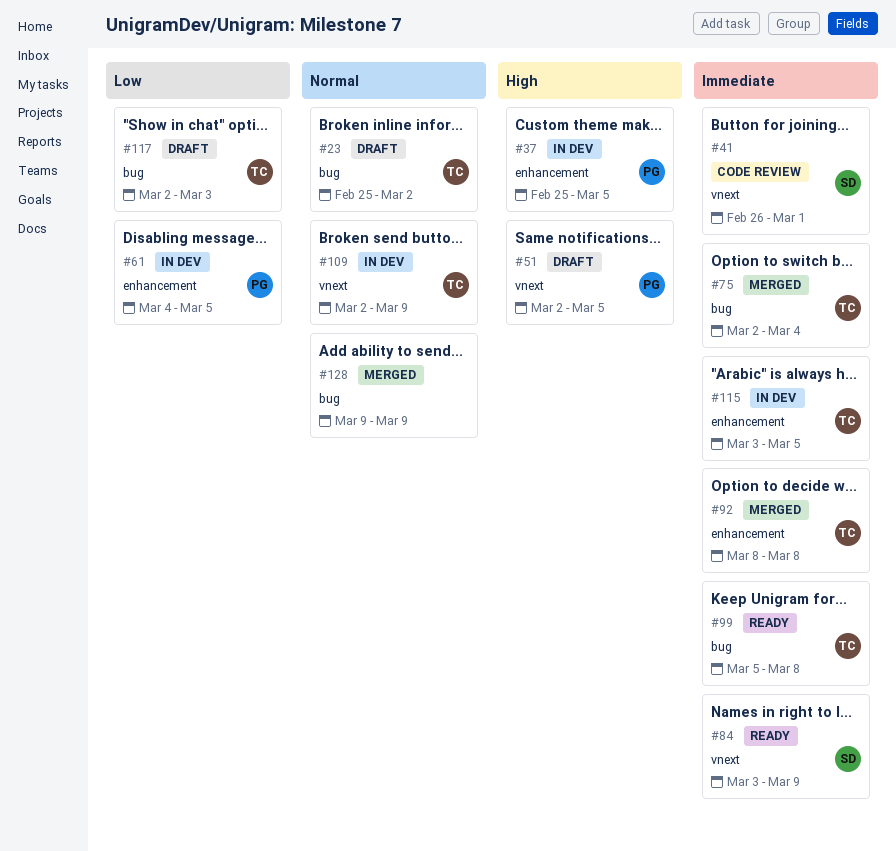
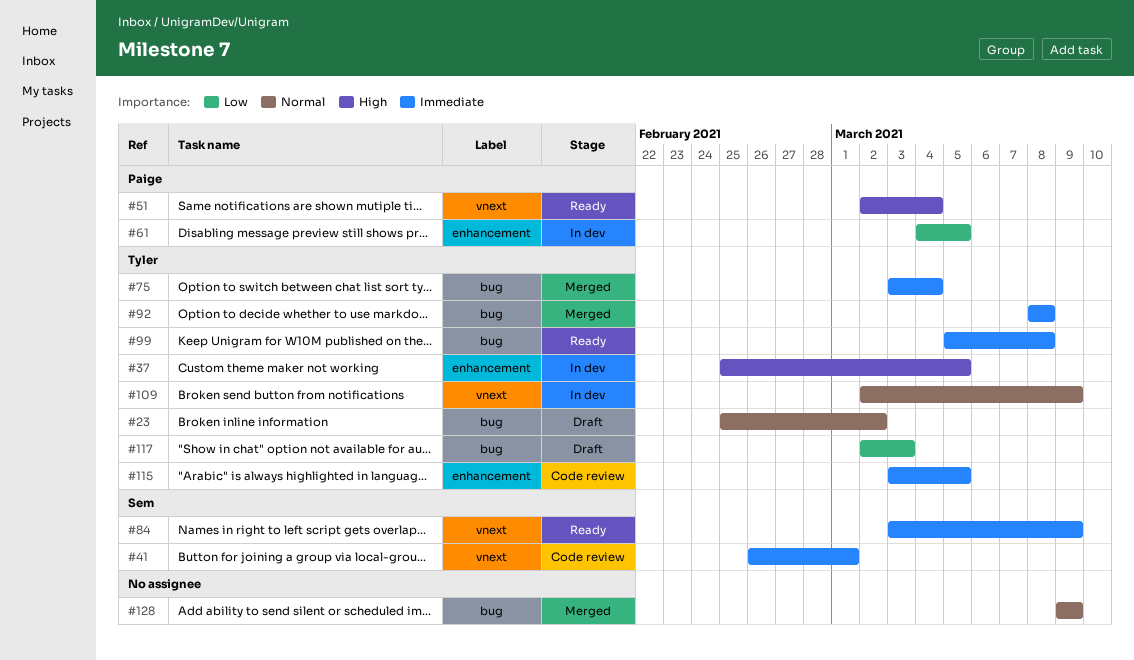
#37, owner: Paige -> Tyler
#51, status: Draft -> Ready
#51, due: Mar 5 -> Mar 4
#75, start: Mar 2 -> Mar 3
#92, label: enhancement -> bug
#115, status: In dev -> Code review

